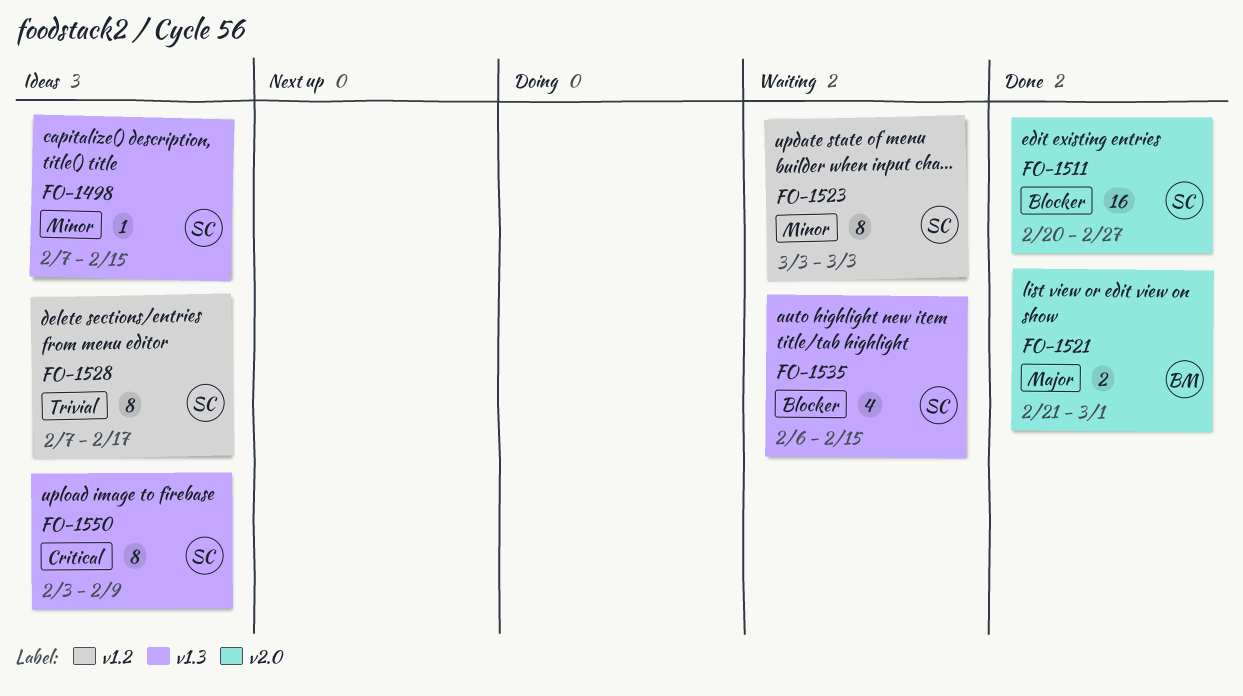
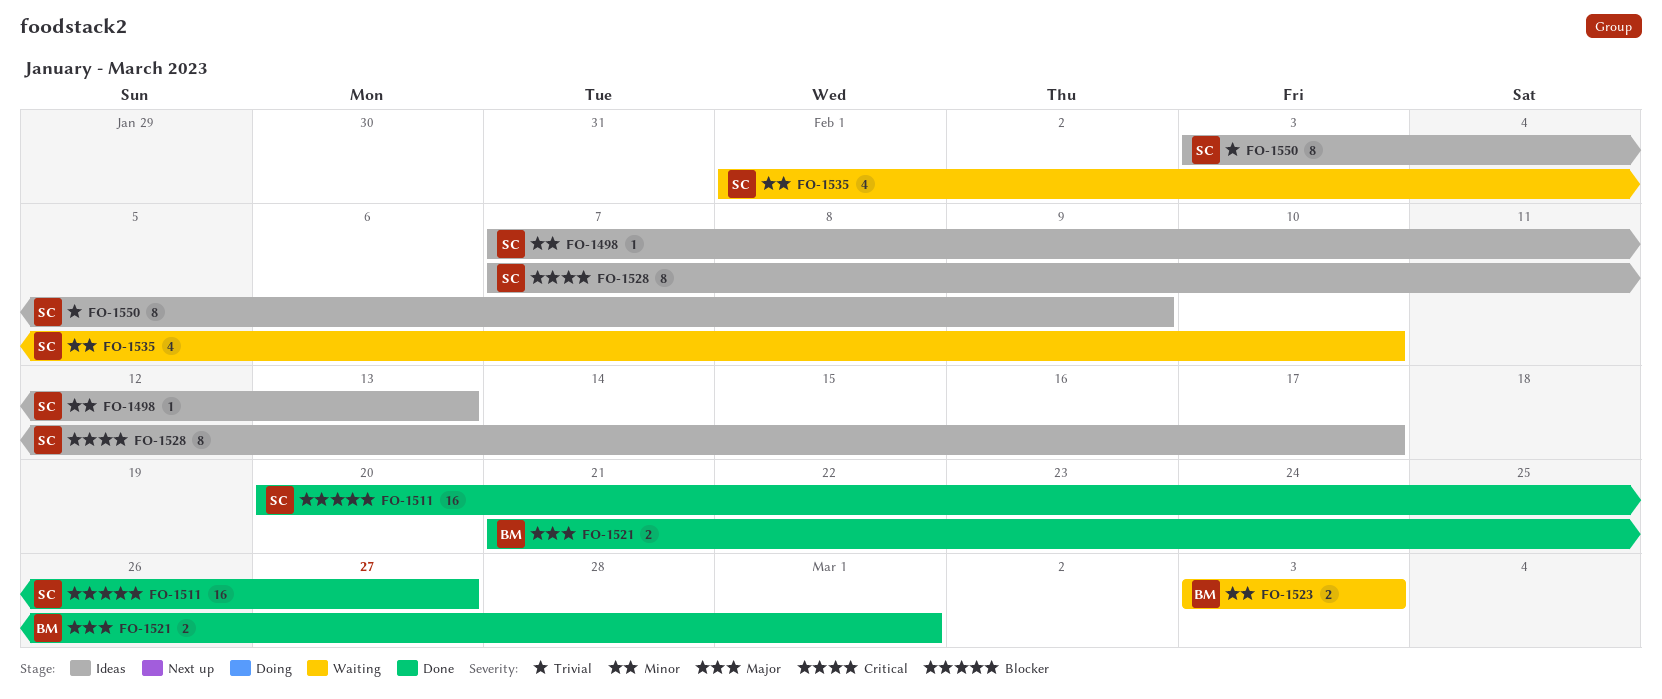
FO-1498, due: Feb 15 -> Feb 13
FO-1523, owner: SC -> BM
FO-1523, estimate: 8 -> 2
FO-1528, priority: Trivial -> Critical
FO-1535, priority: Blocker -> Minor
FO-1535, start: Feb 6 -> Feb 1
FO-1535, due: Feb 15 -> Feb 10
FO-1550, priority: Critical -> Trivial

